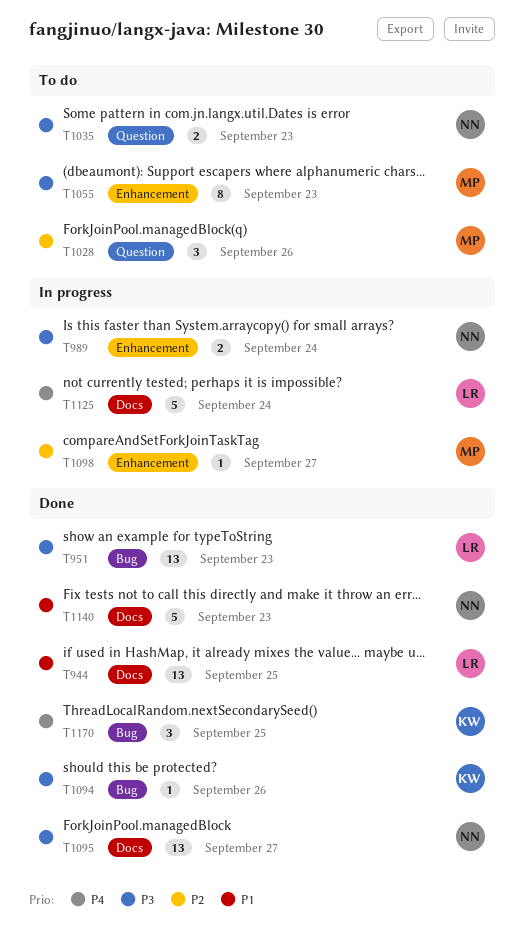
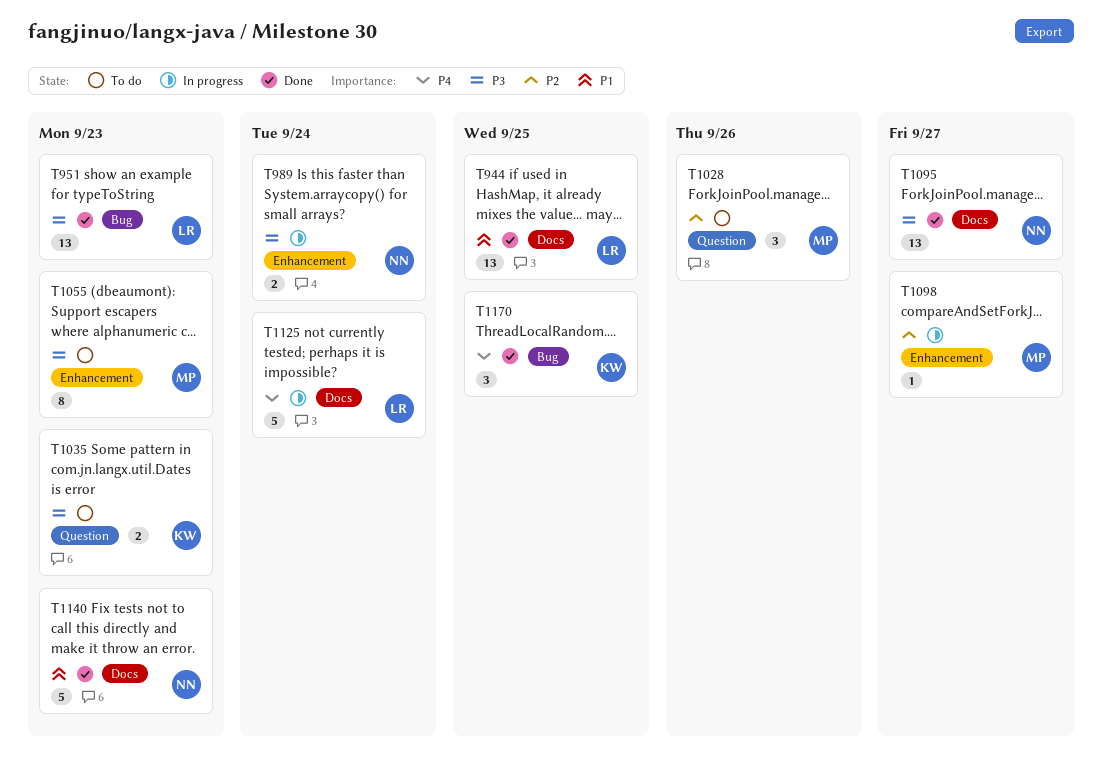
T1035, owner: NN -> KW
T1094: present -> none

